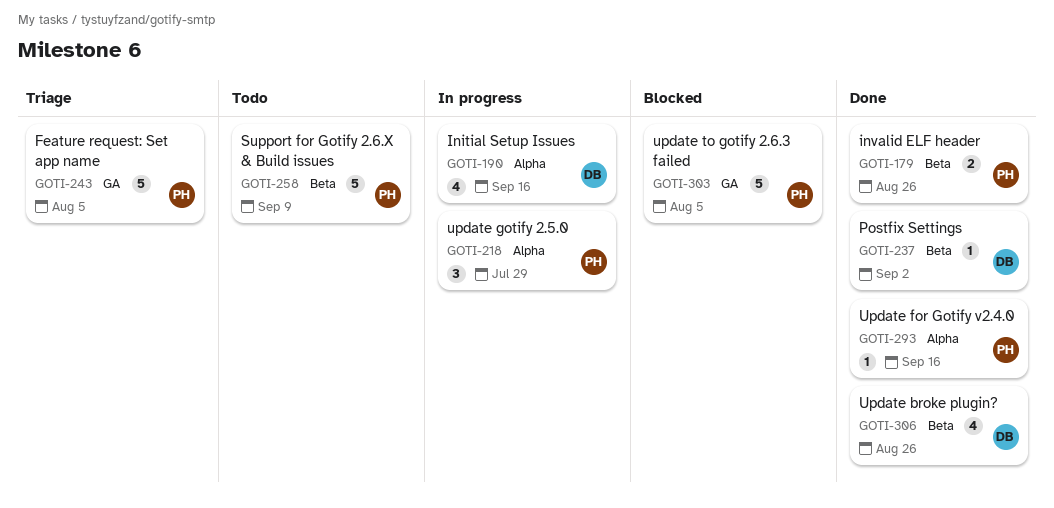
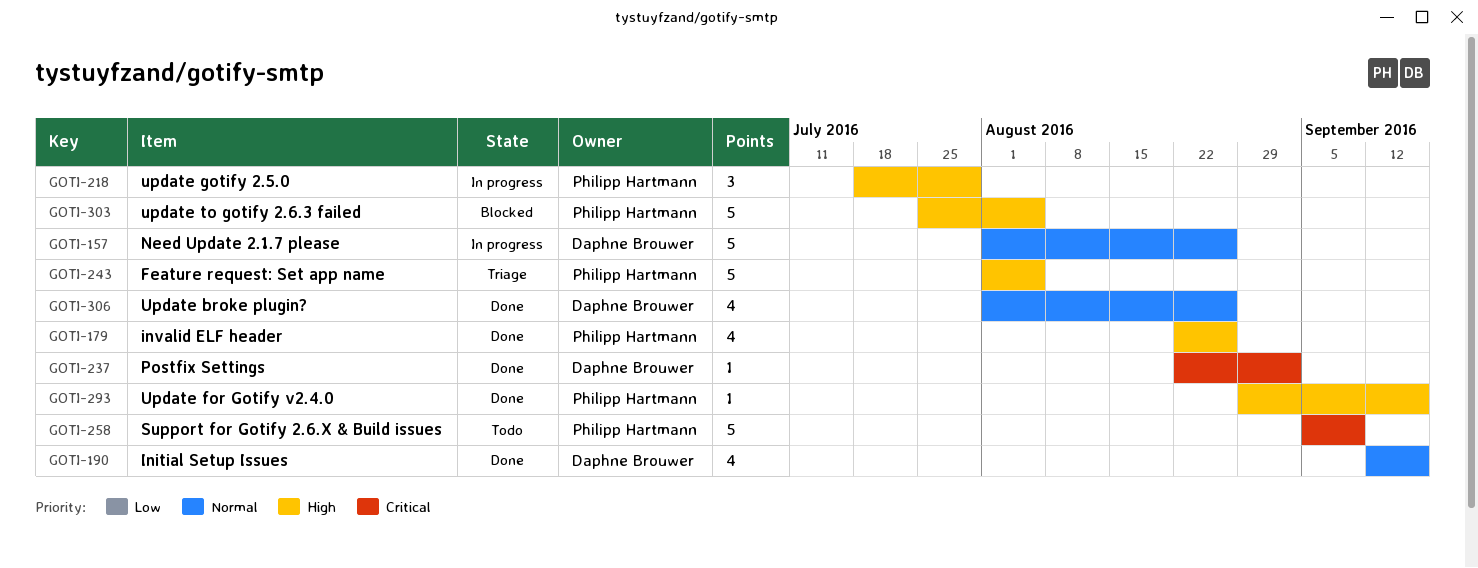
GOTI-157: none -> present
GOTI-179, estimate: 2 -> 4
GOTI-190, status: In progress -> Done

